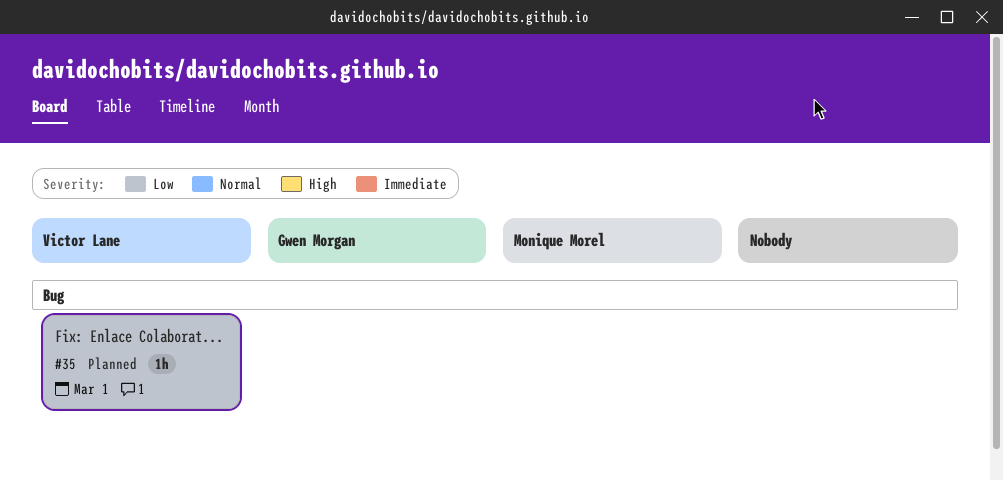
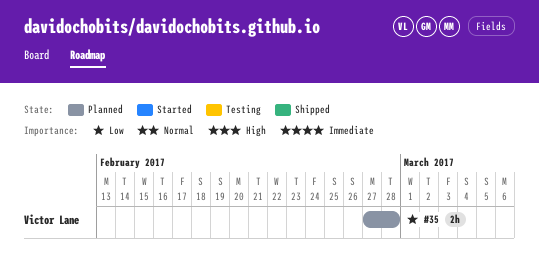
#35, estimate: 1h -> 2h
#35, due: Mar 1 -> Feb 28

